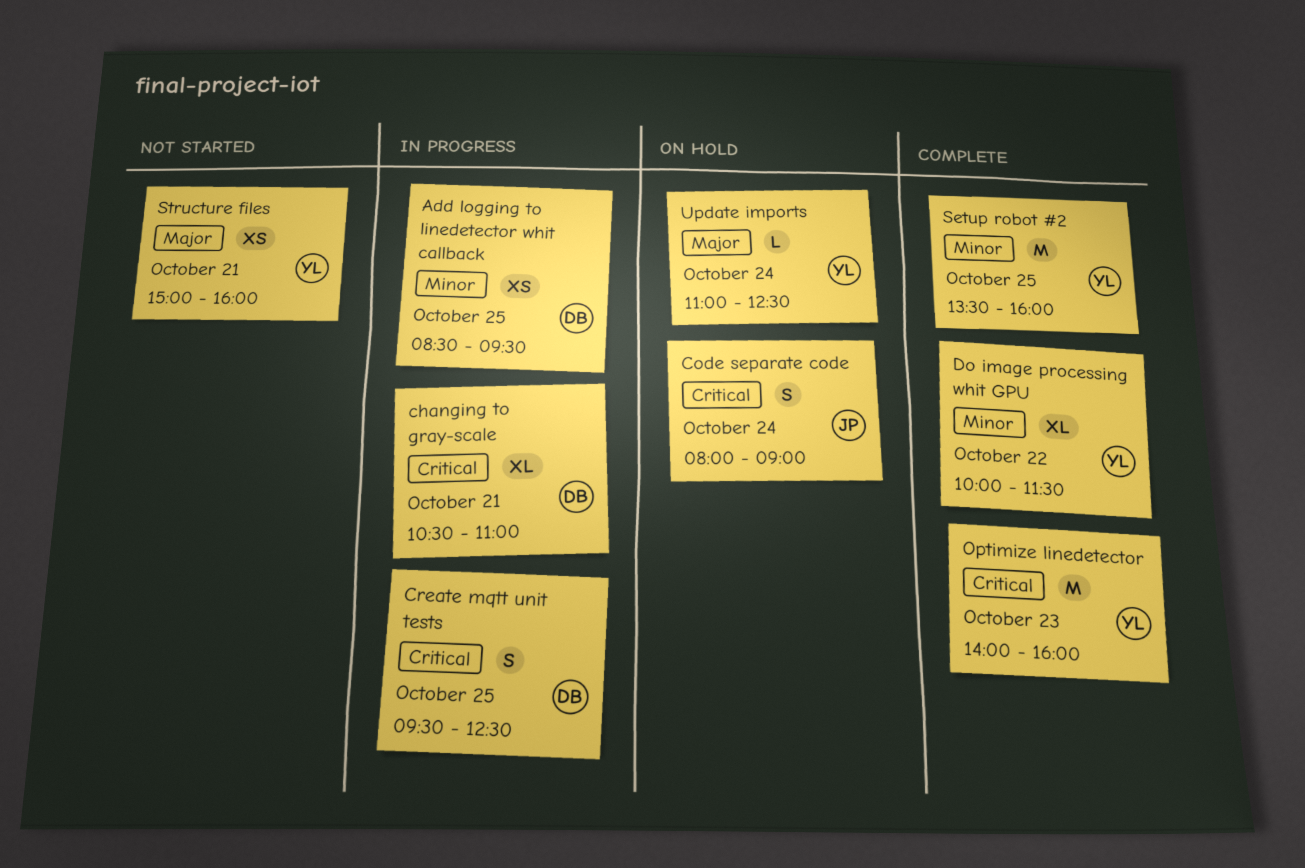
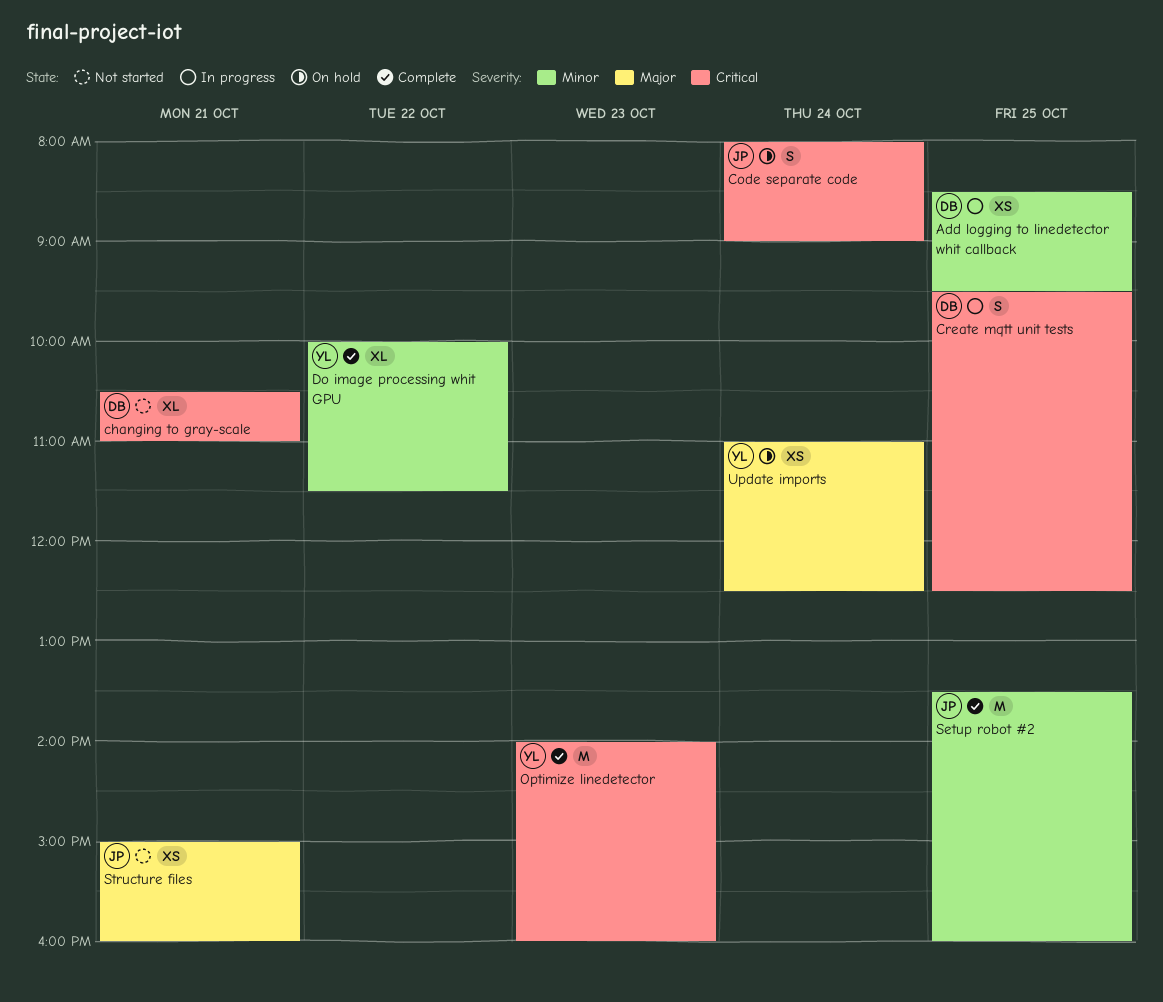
changing to gray-scale, status: In progress -> Not started
Setup robot #2, owner: YL -> JP
Structure files, owner: YL -> JP
Update imports, estimate: L -> XS

